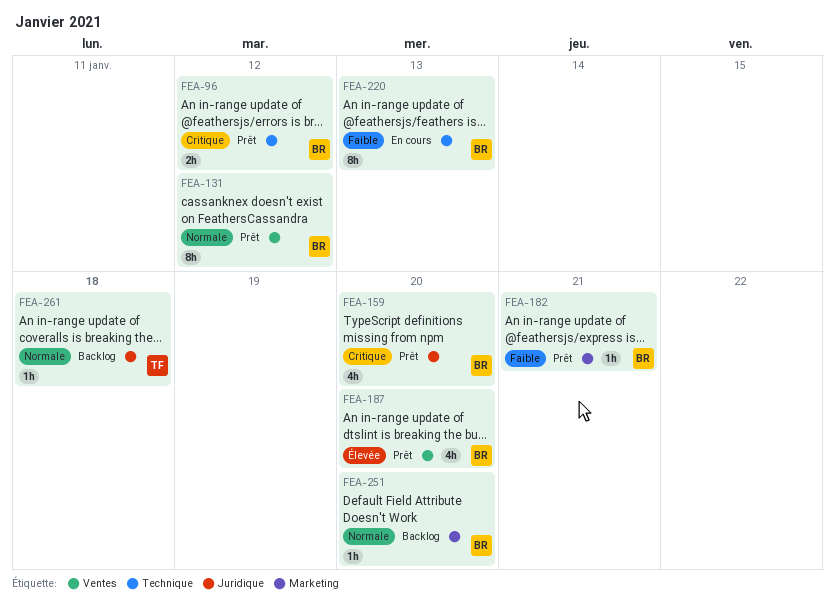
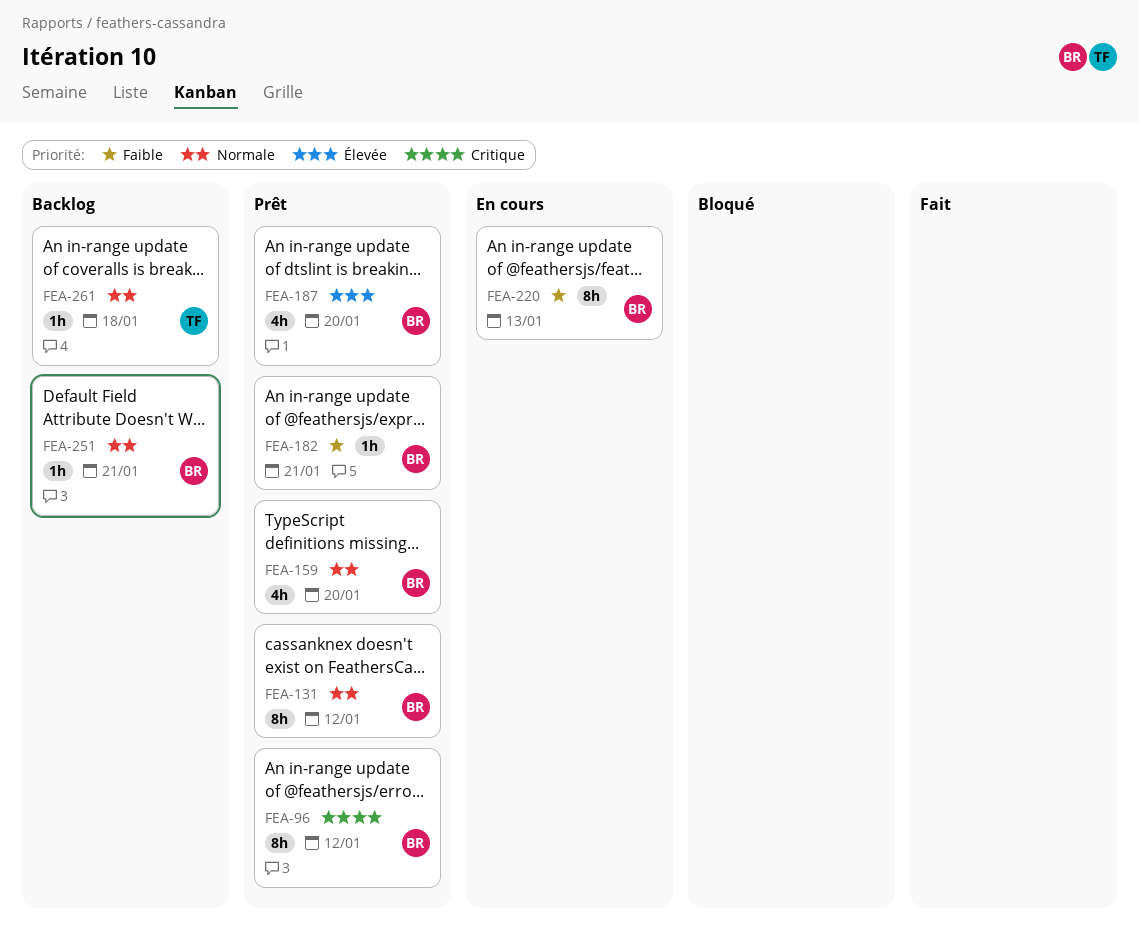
FEA-96, estimate: 2h -> 8h
FEA-159, priority: Critique -> Normale
FEA-251, due: Jan 20 -> Jan 21

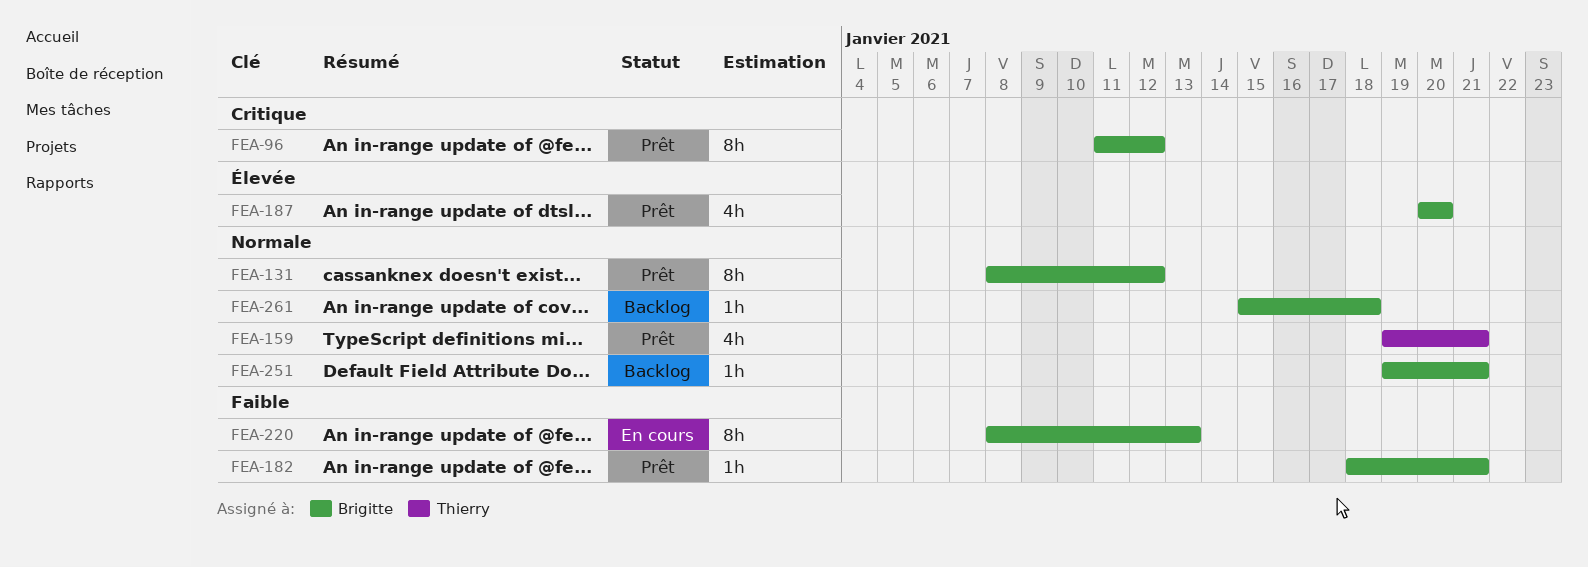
FEA-159, owner: Brigitte -> Thierry
FEA-159, due: Jan 20 -> Jan 21
FEA-261, owner: Thierry -> Brigitte

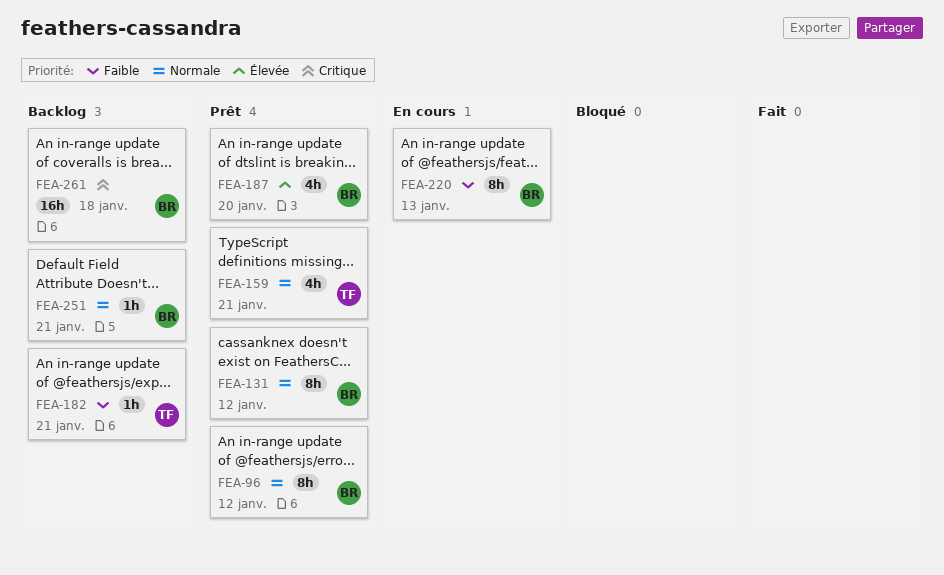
FEA-96, priority: Critique -> Normale
FEA-182, status: Prêt -> Backlog
FEA-182, owner: Brigitte -> Thierry
FEA-261, priority: Normale -> Critique
FEA-261, estimate: 1h -> 16h

